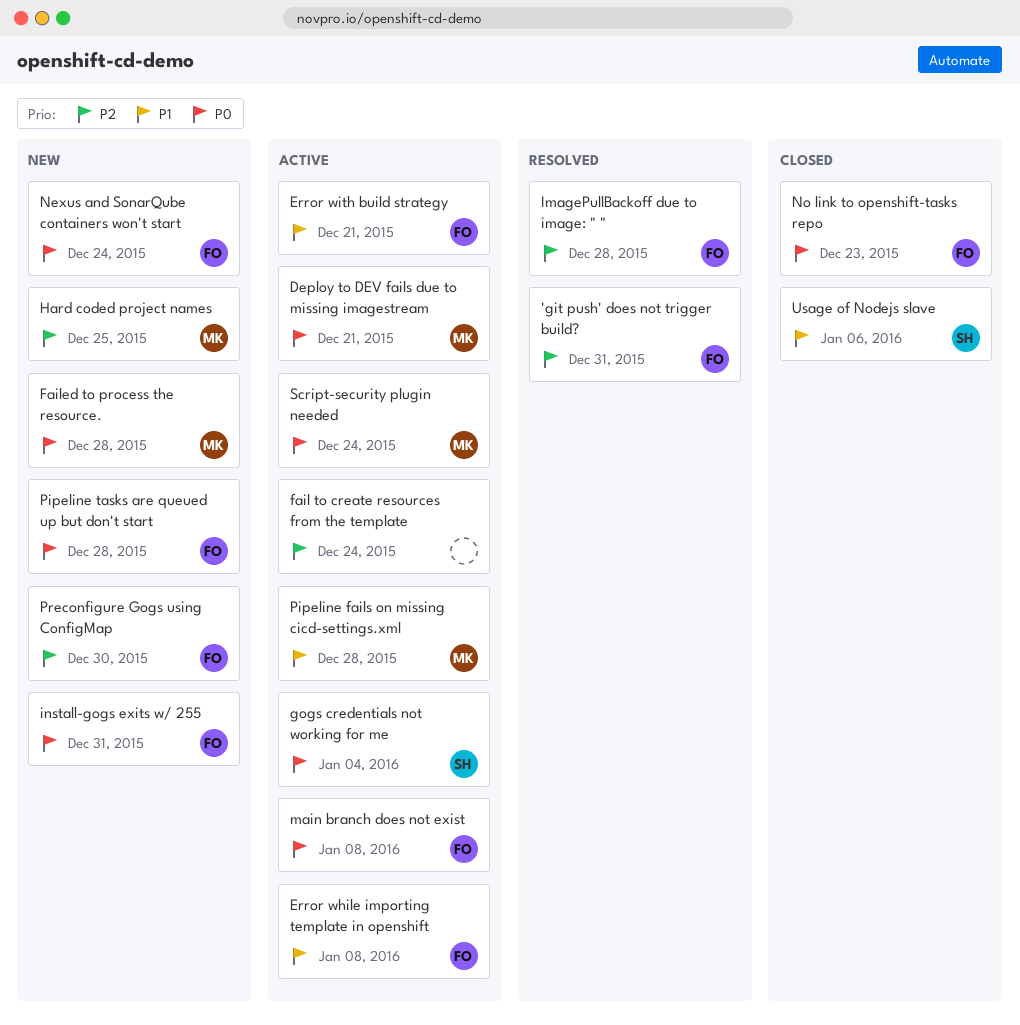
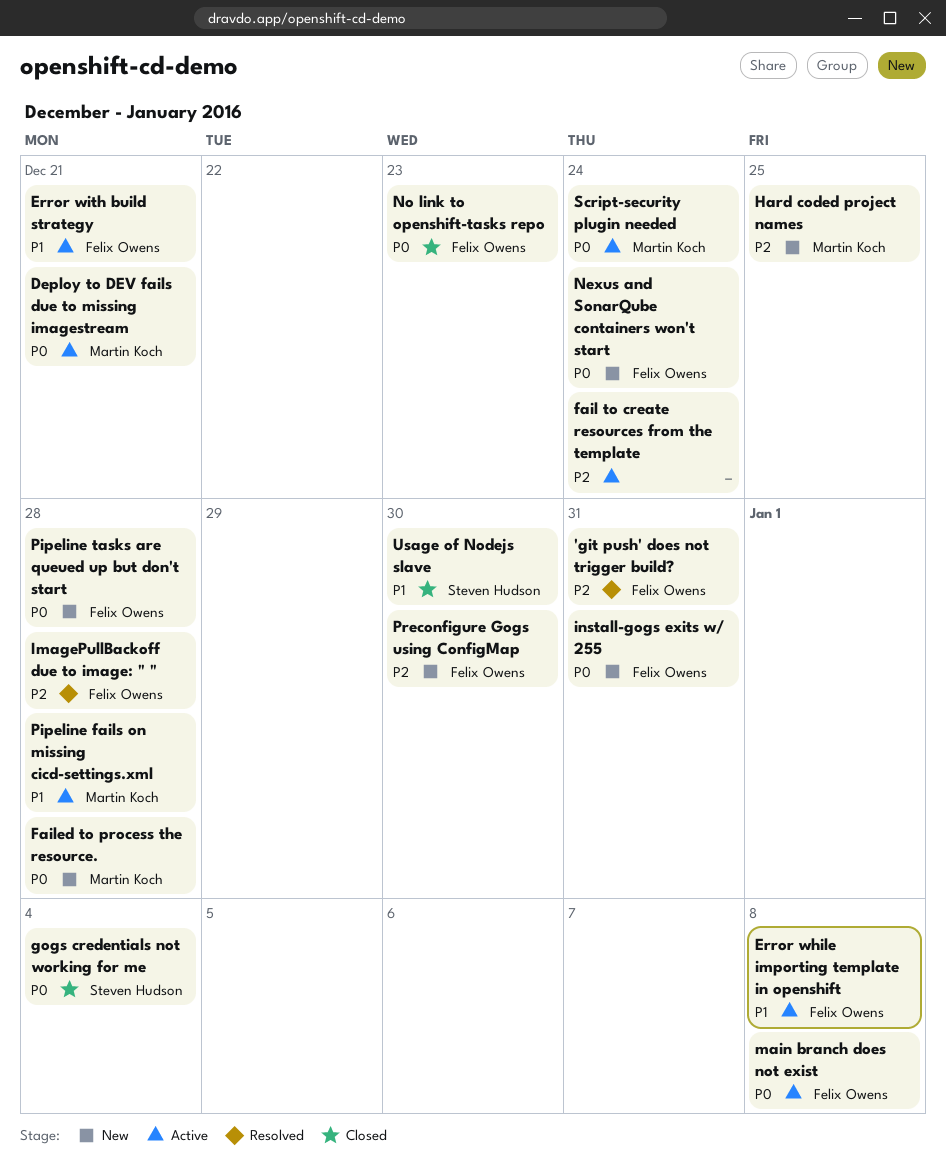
gogs credentials not working for me, status: Active -> Closed
Usage of Nodejs slave, due: Jan 6 -> Dec 30

